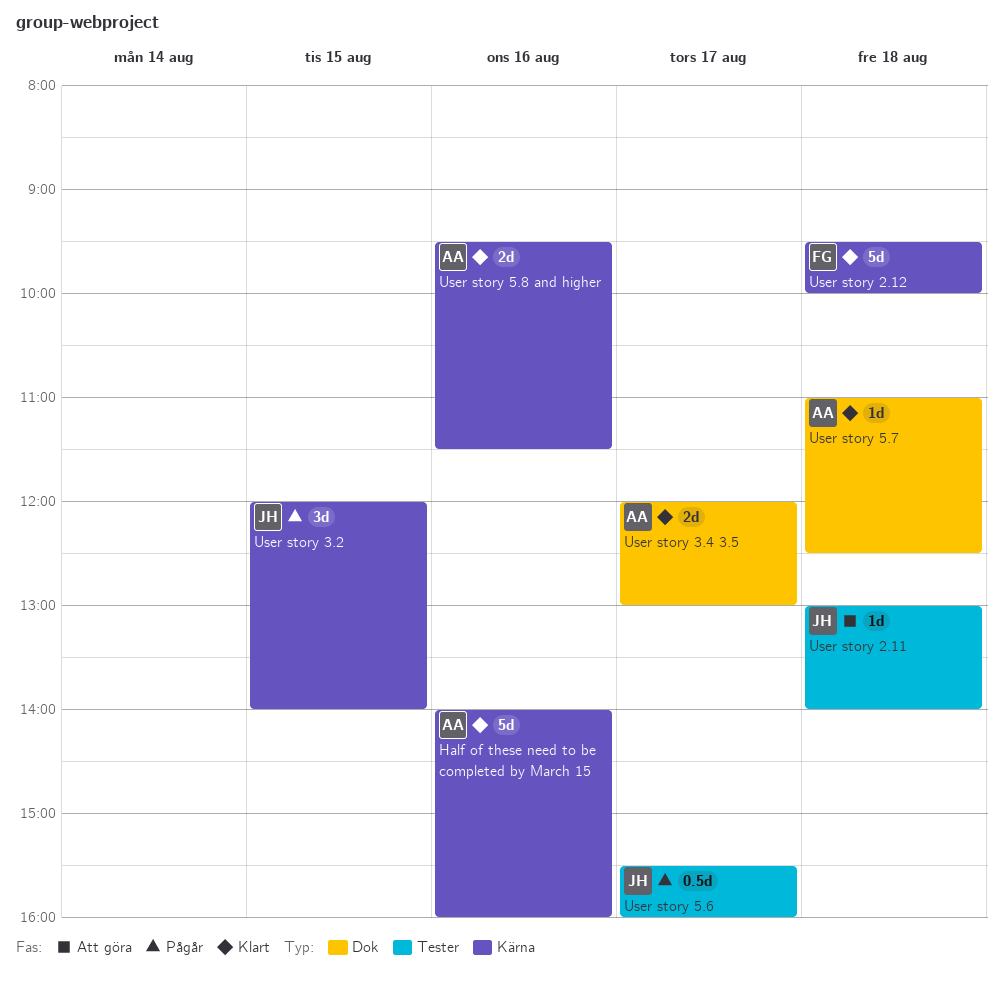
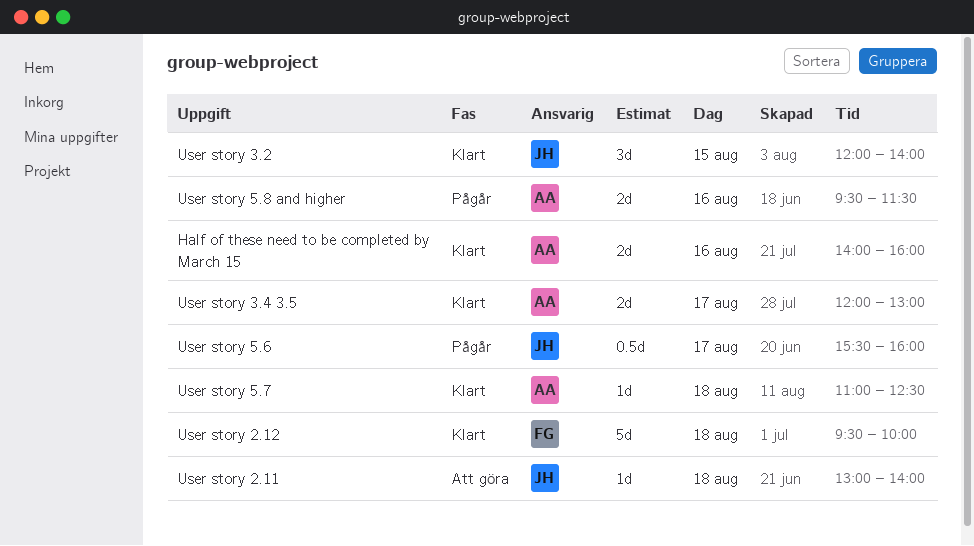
Half of these need to be completed by March 15, estimate: 5d -> 2d
User story 3.2, status: Pågår -> Klart
User story 5.8 and higher, status: Klart -> Pågår

